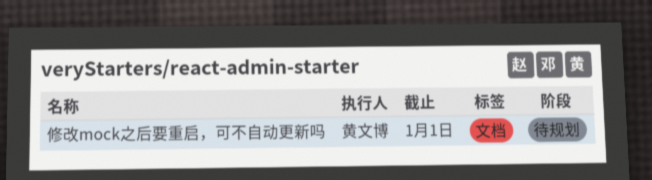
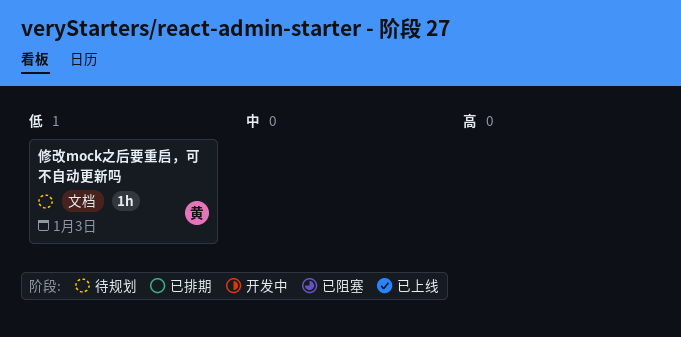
修改mock之后要重启，可不自动更新吗, due: Jan 1 -> Jan 3

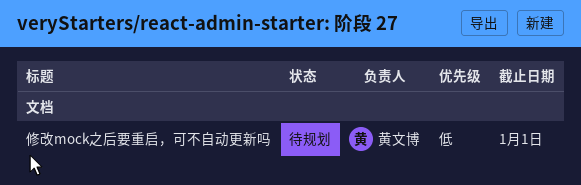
修改mock之后要重启，可不自动更新吗, due: Jan 3 -> Jan 1

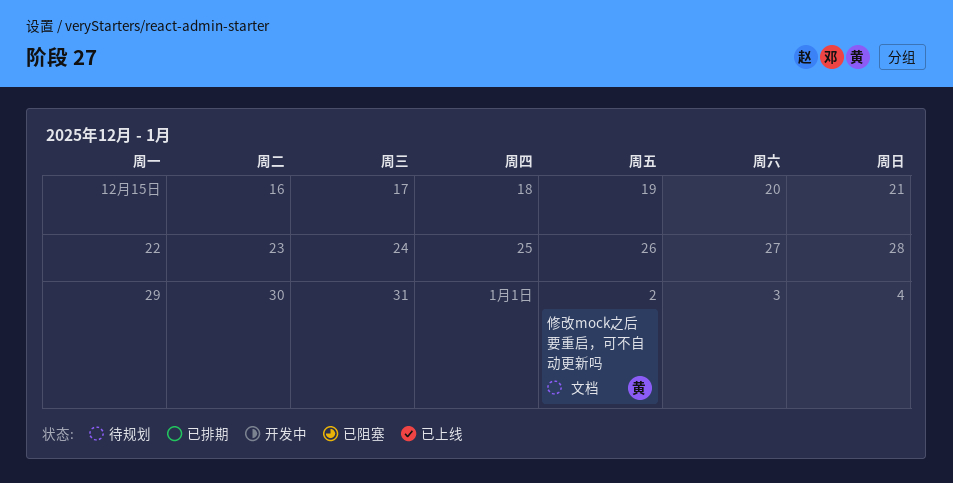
修改mock之后要重启，可不自动更新吗, due: Jan 1 -> Jan 2

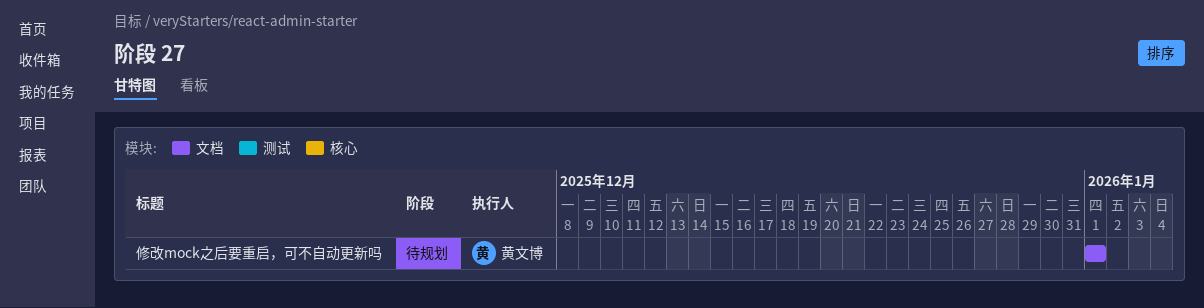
修改mock之后要重启，可不自动更新吗, due: Jan 2 -> Jan 1

